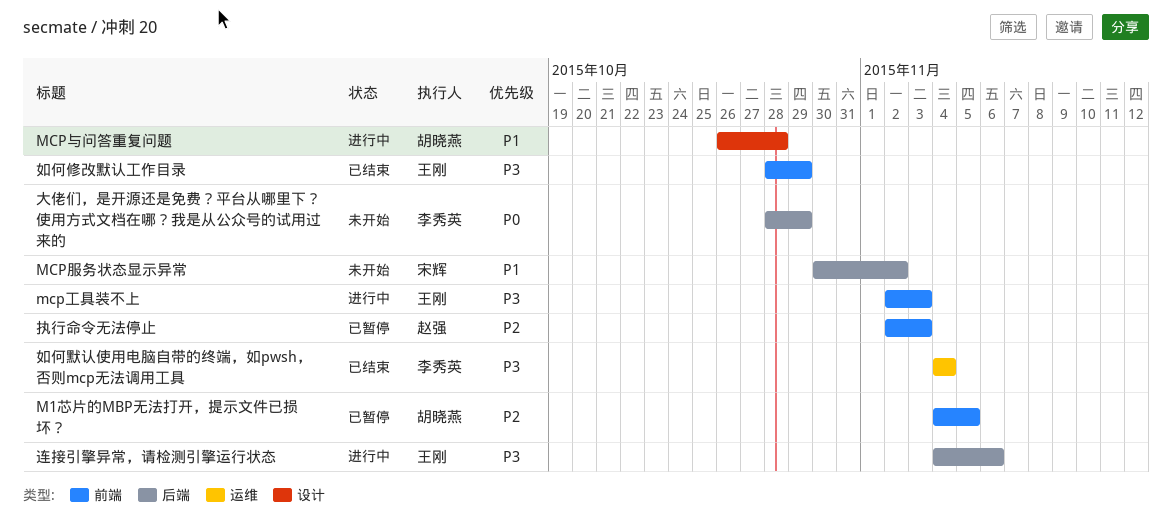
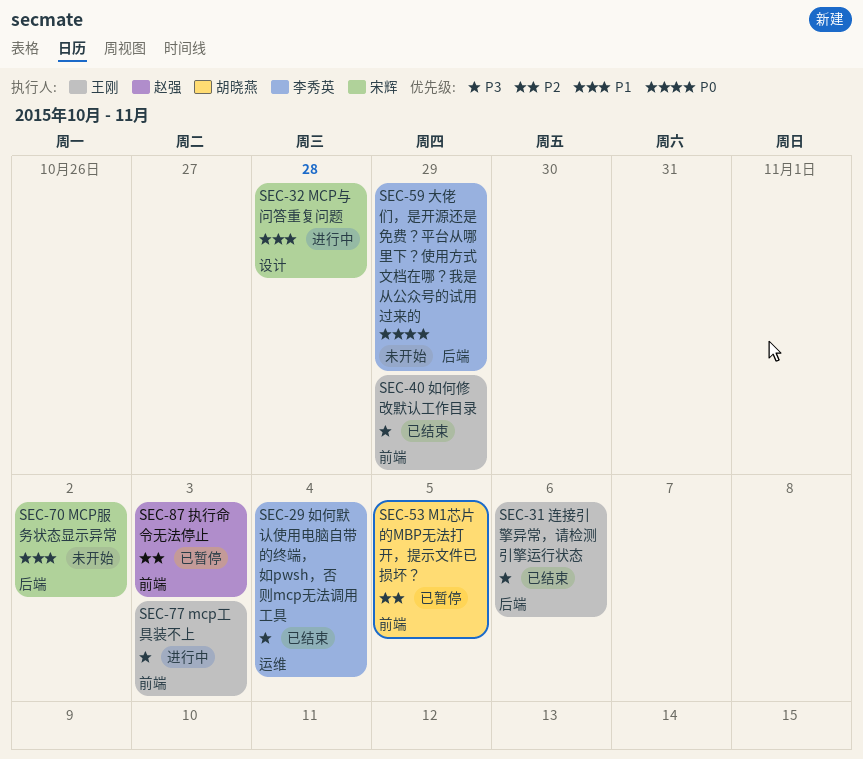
MCP与问答重复问题, owner: 胡晓燕 -> 宋辉
连接引擎异常，请检测引擎运行状态, status: 进行中 -> 已结束

